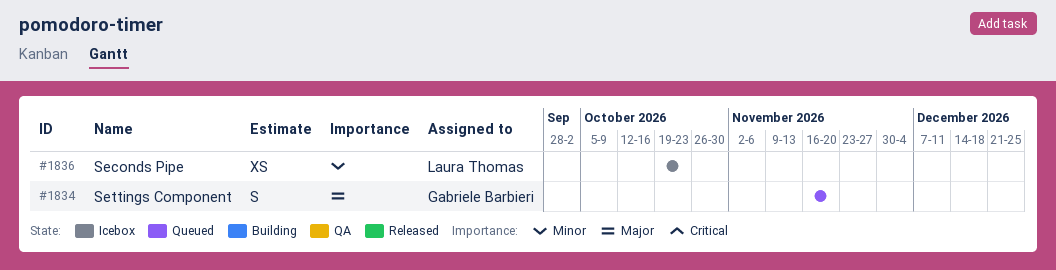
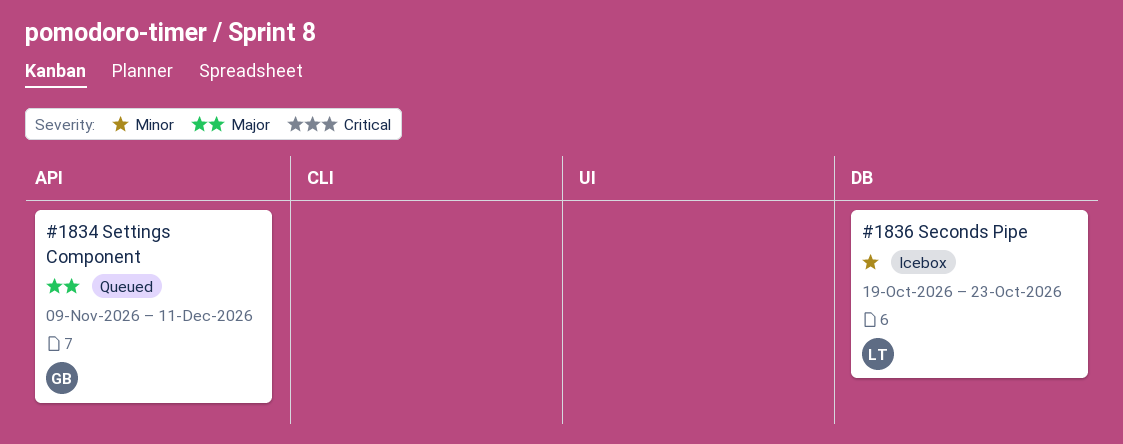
#1834, start: Nov 16 -> Nov 9
#1834, due: Nov 20 -> Dec 11

